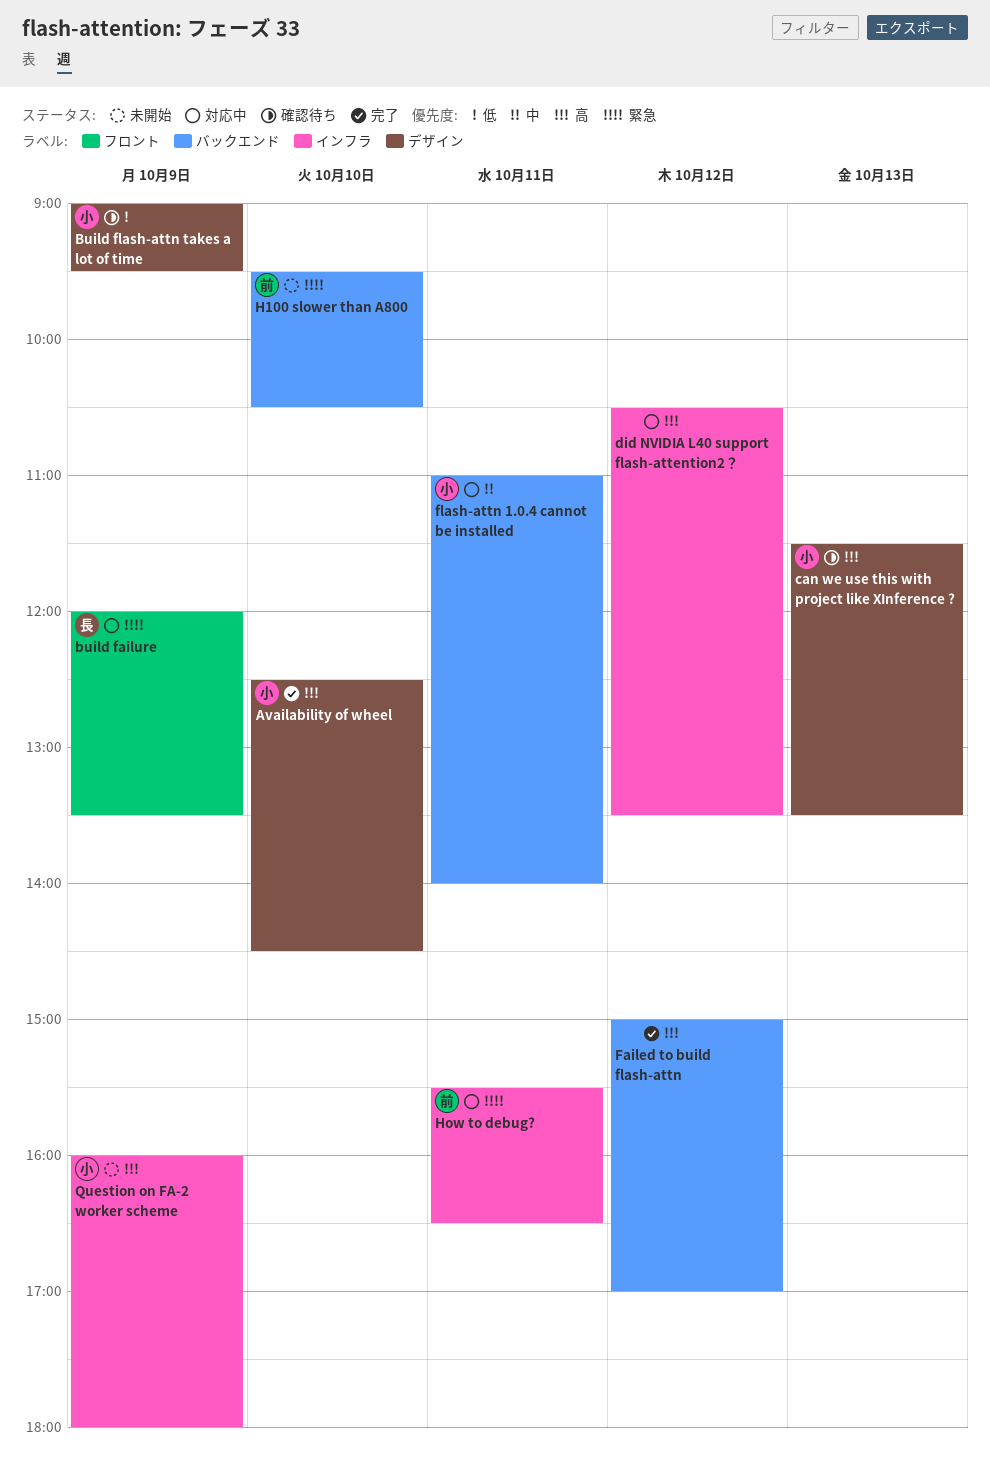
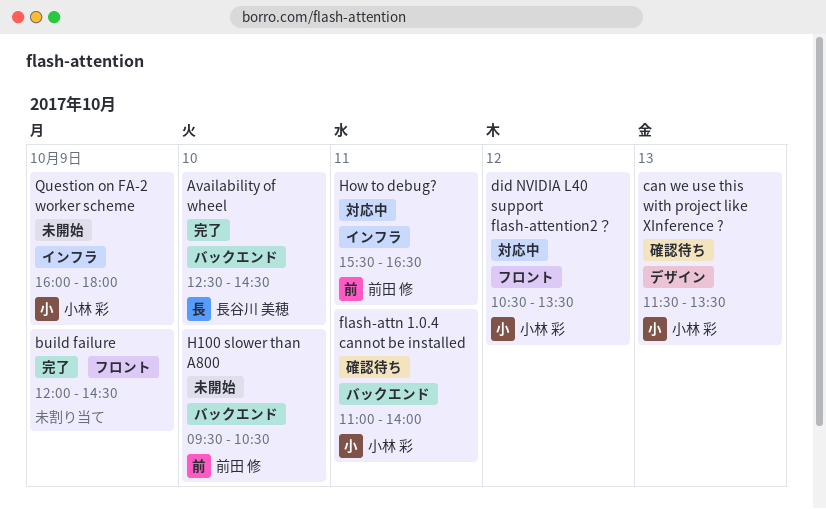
Availability of wheel, owner: 小林 彩 -> 長谷川 美穂
Availability of wheel, label: デザイン -> バックエンド
build failure, status: 対応中 -> 完了
build failure, owner: 長谷川 美穂 -> none
build failure, ends: 13:30 -> 14:30
Build flash-attn takes a lot of time: present -> none
did NVIDIA L40 support flash-attention2？, owner: none -> 小林 彩
did NVIDIA L40 support flash-attention2？, label: インフラ -> フロント
Failed to build flash-attn: present -> none
flash-attn 1.0.4 cannot be installed, status: 対応中 -> 確認待ち

